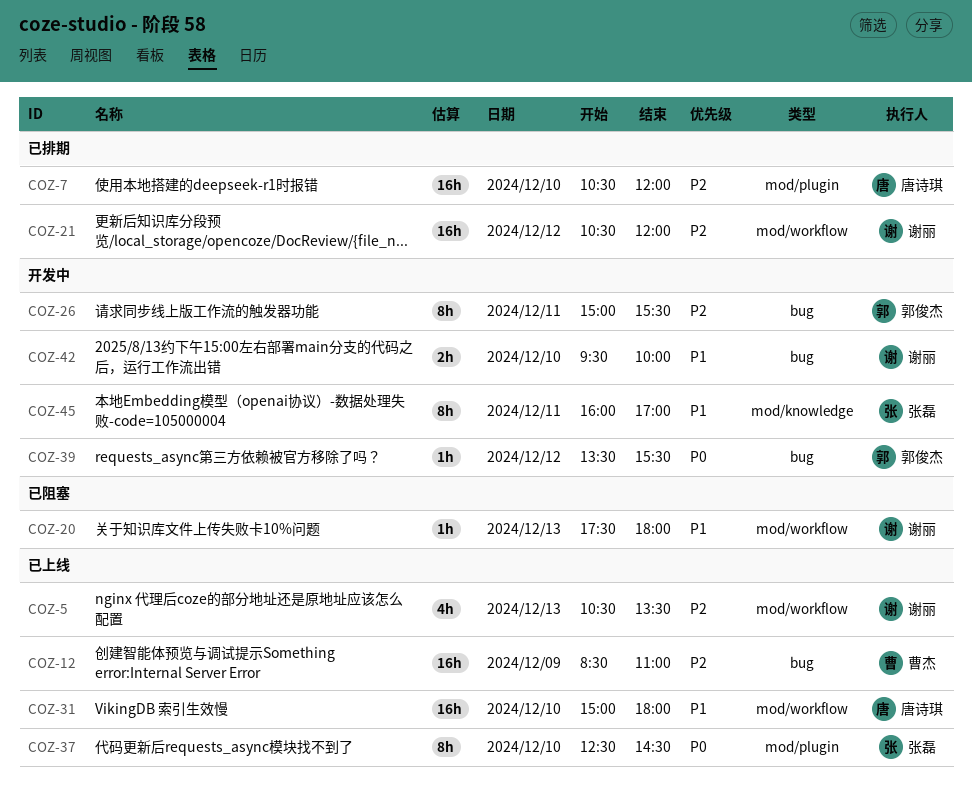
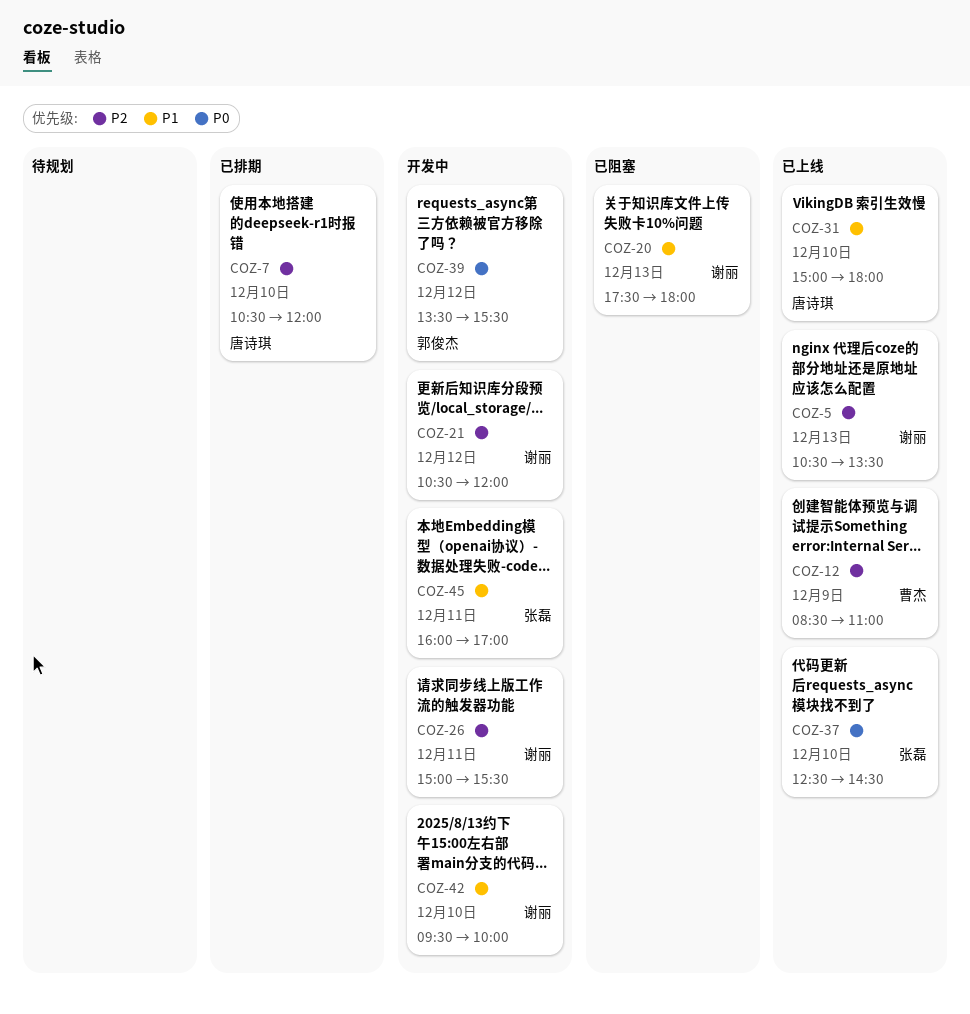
COZ-21, status: 已排期 -> 开发中
COZ-26, owner: 郭俊杰 -> 谢丽

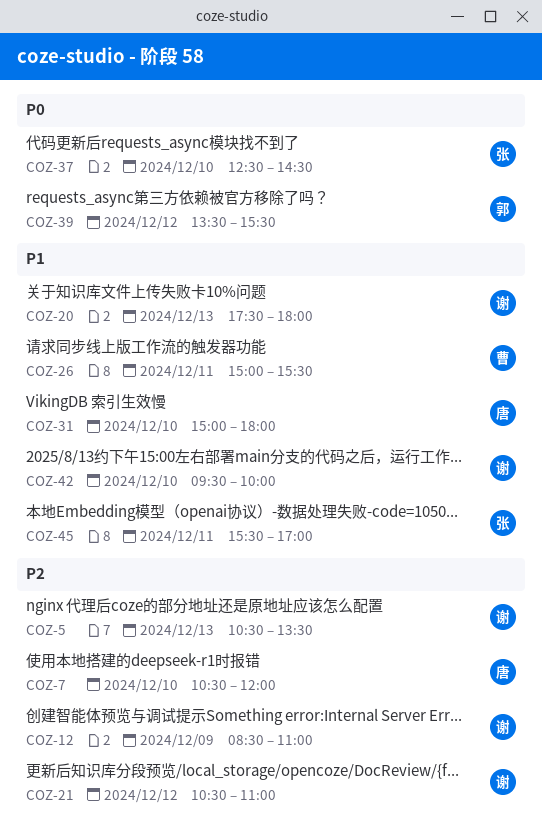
COZ-12, owner: 曹杰 -> 谢丽
COZ-21, ends: 12:00 -> 11:00
COZ-26, owner: 谢丽 -> 曹杰
COZ-26, priority: P2 -> P1
COZ-45, begins: 16:00 -> 15:30

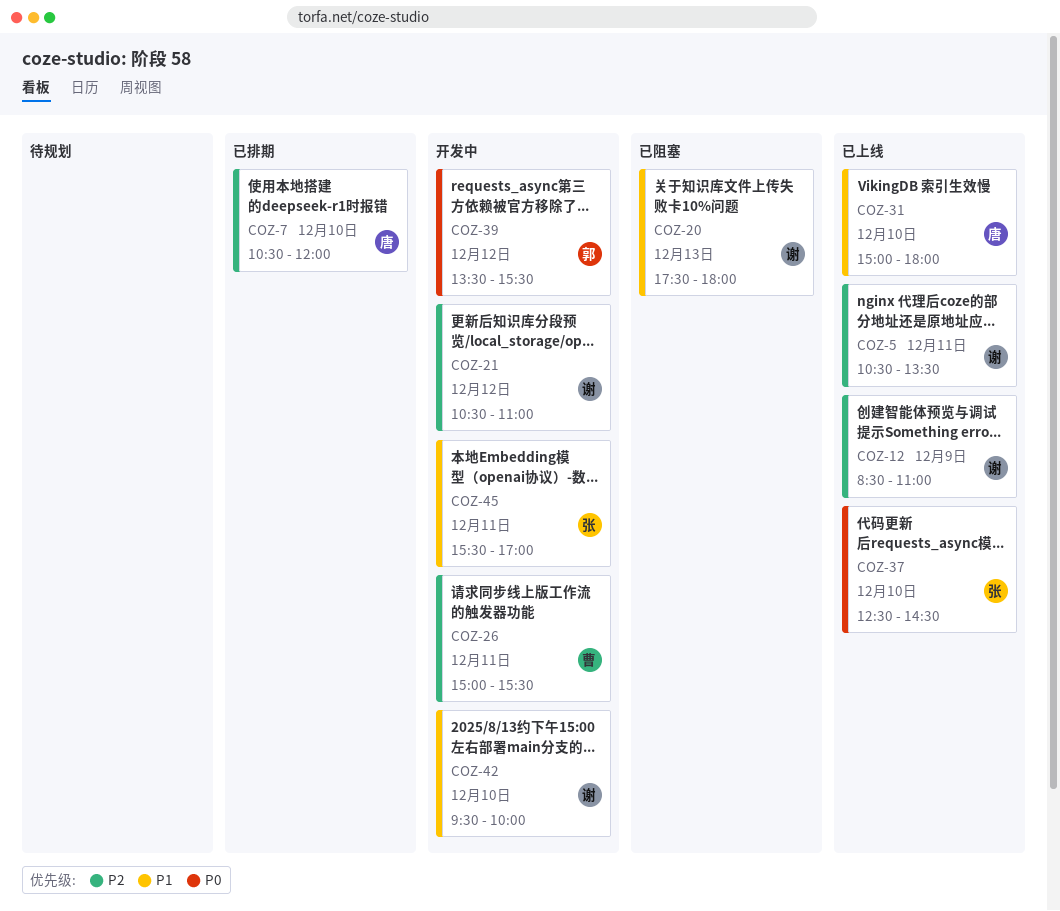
COZ-5, day: Dec 13 -> Dec 11
COZ-26, priority: P1 -> P2

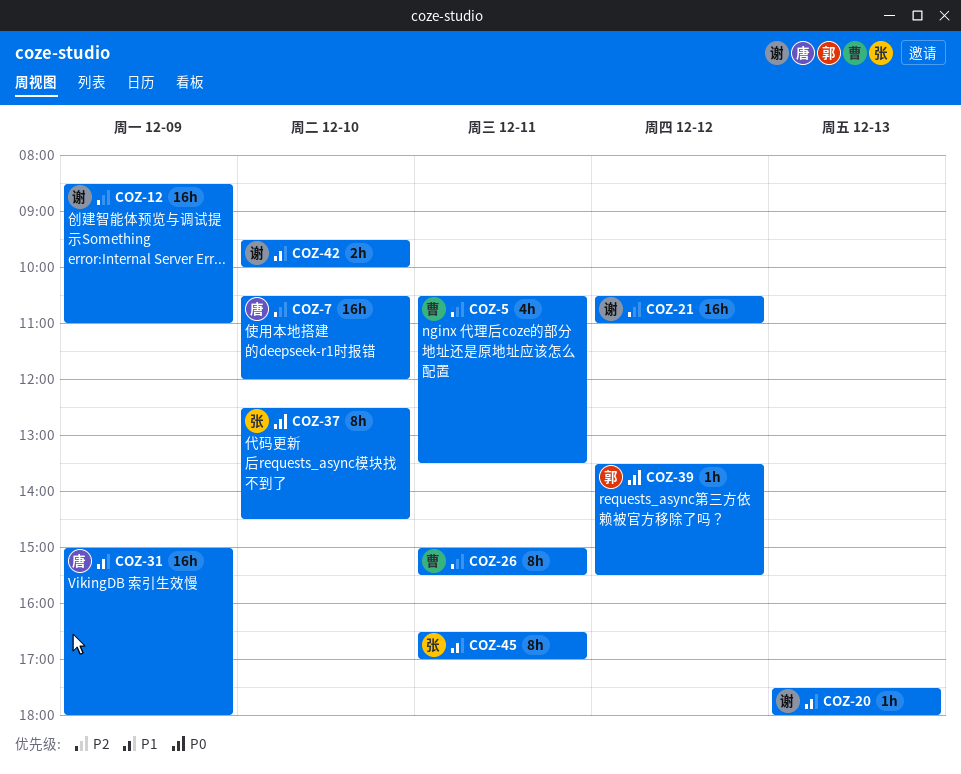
COZ-5, owner: 谢 -> 曹
COZ-31, day: Dec 10 -> Dec 9
COZ-45, begins: 15:30 -> 16:30

